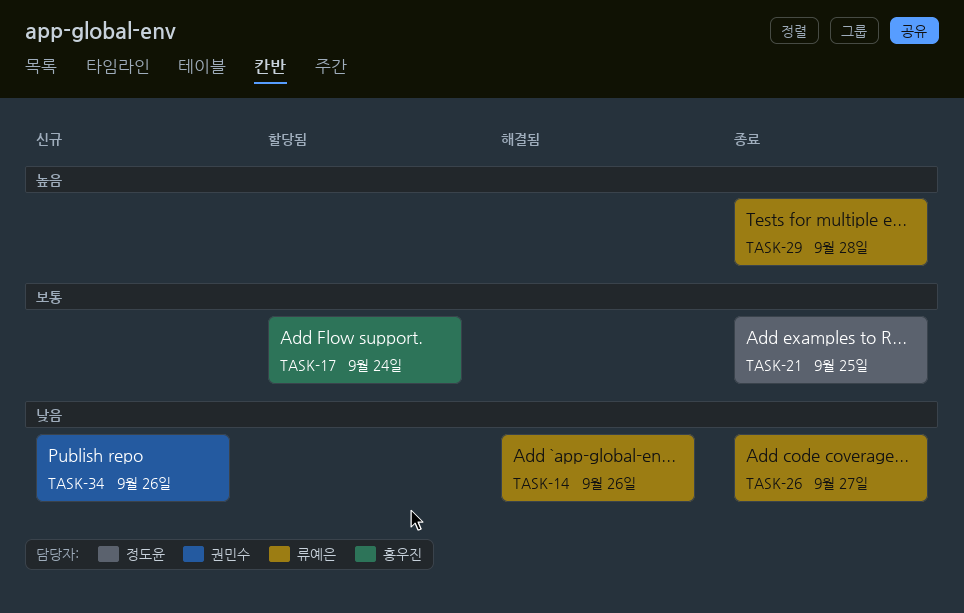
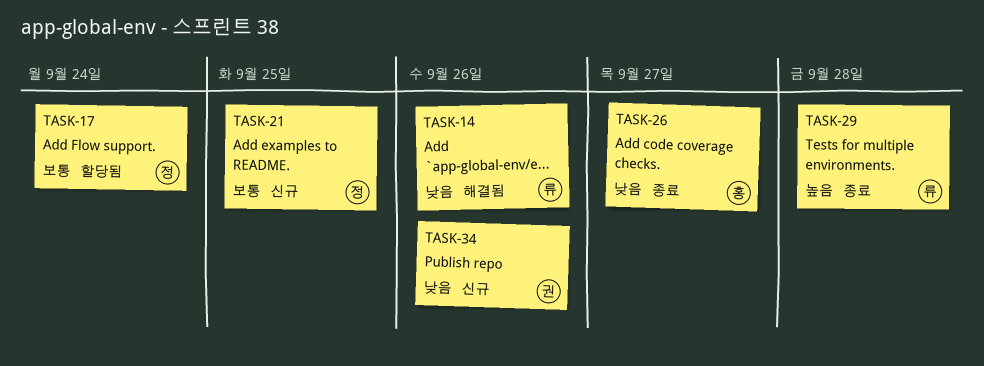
TASK-17, owner: 홍우진 -> 정도윤
TASK-21, status: 종료 -> 신규
TASK-26, owner: 류예은 -> 홍우진

